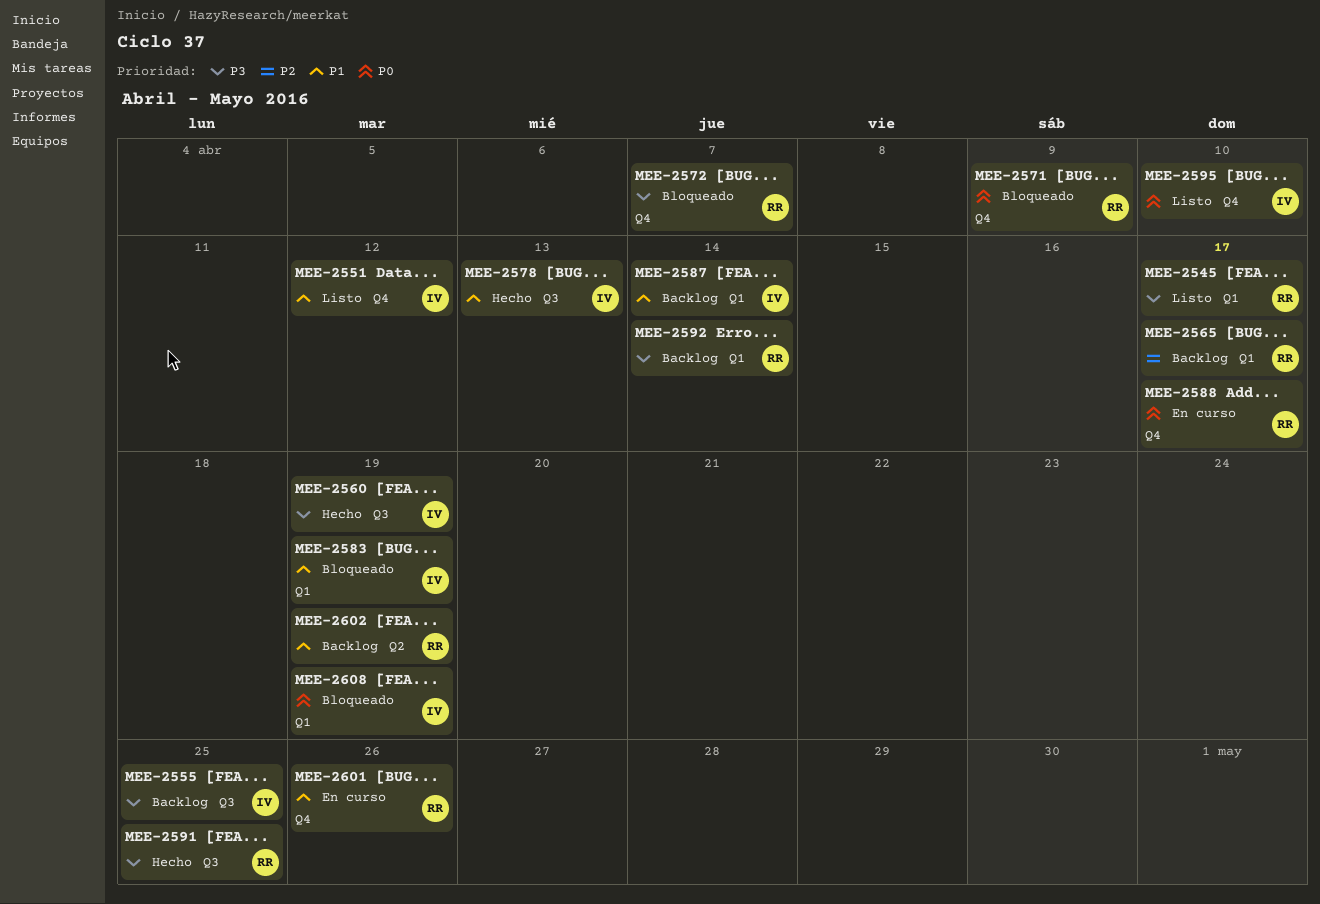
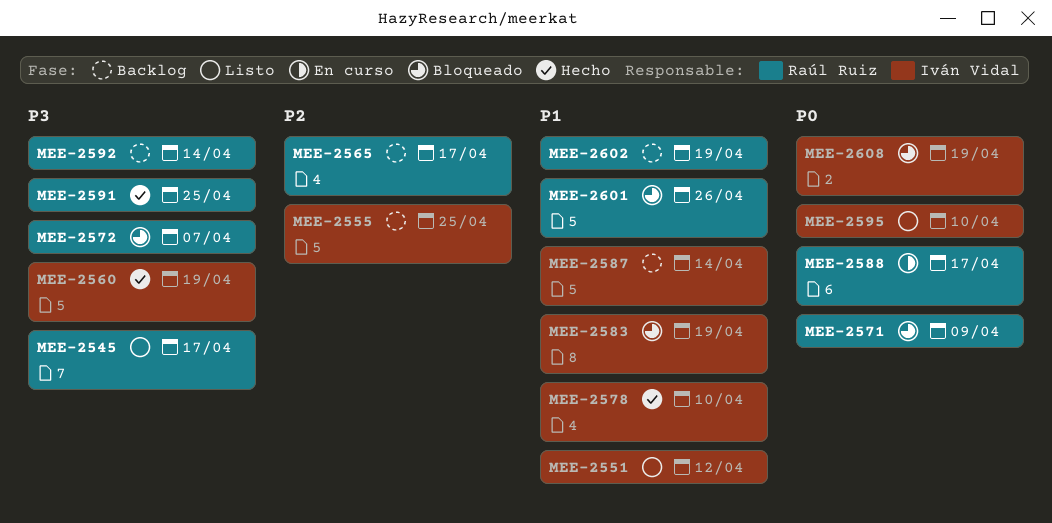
MEE-2555, priority: P3 -> P2
MEE-2578, due: Apr 13 -> Apr 10
MEE-2601, status: En curso -> Bloqueado

